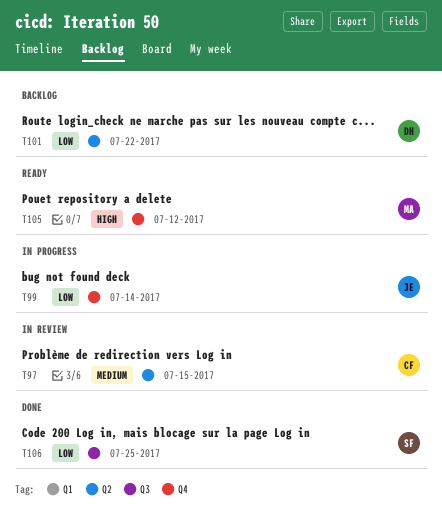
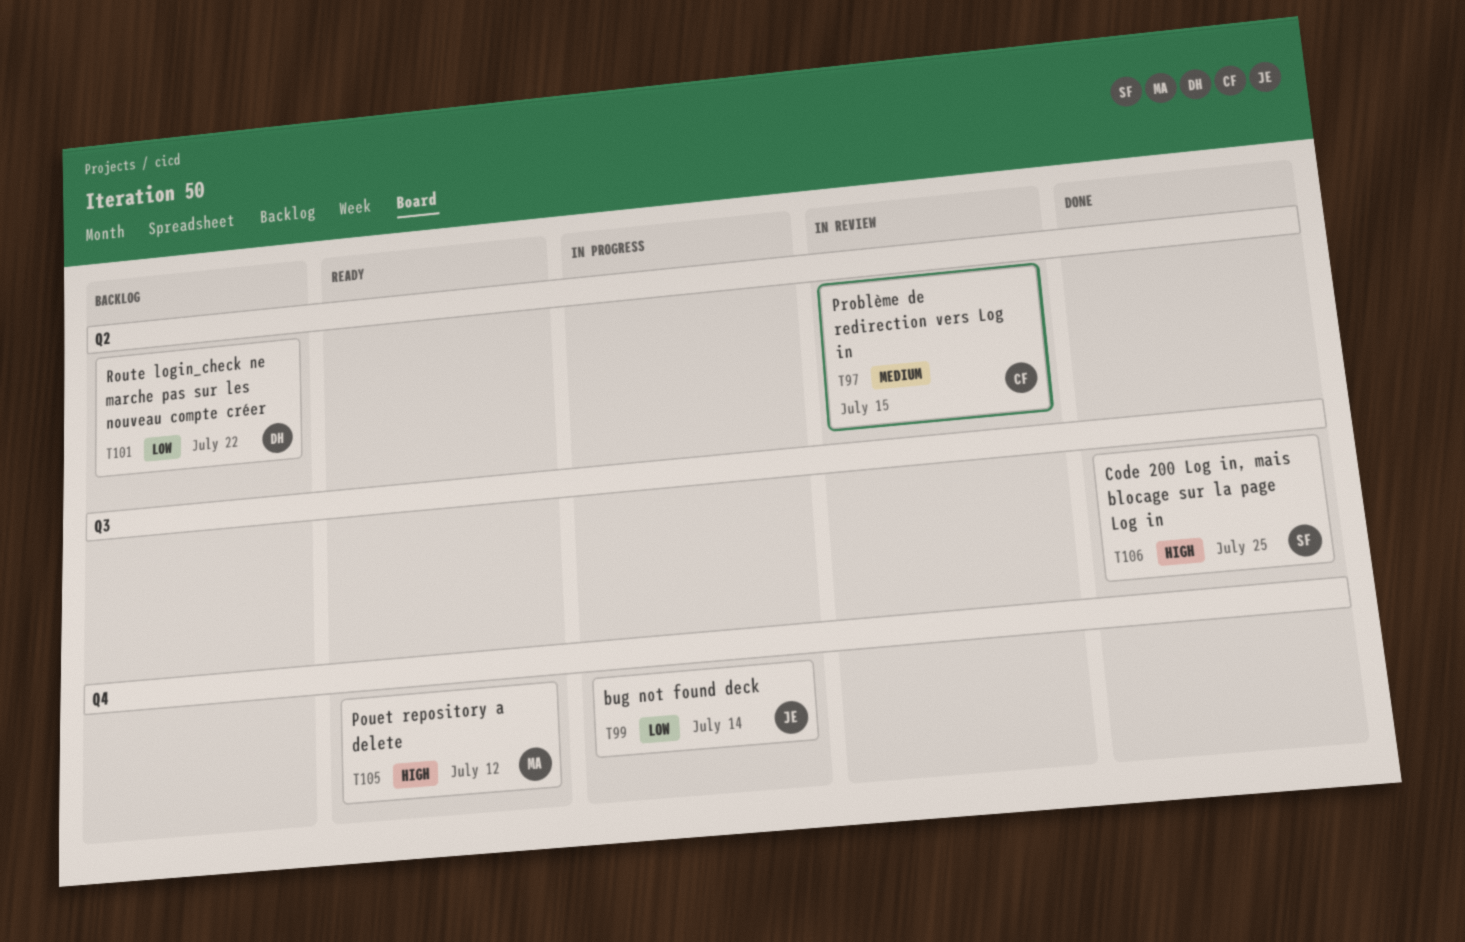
T106, priority: Low -> High

